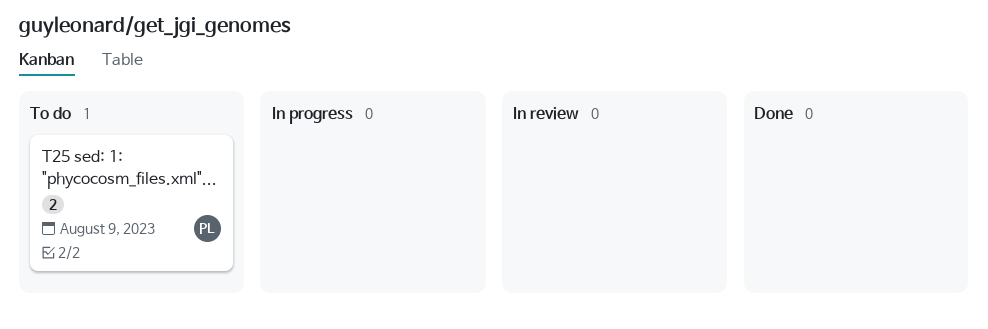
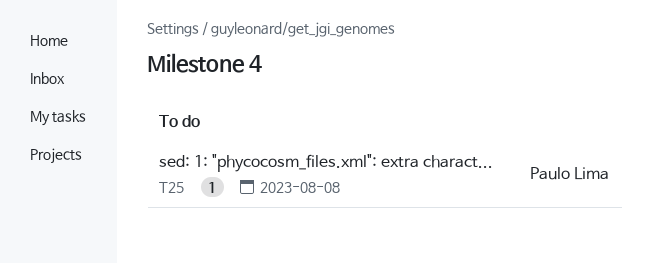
T25, estimate: 2 -> 1
T25, due: Aug 9 -> Aug 8

